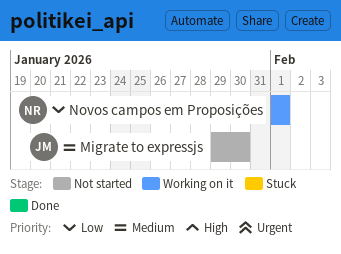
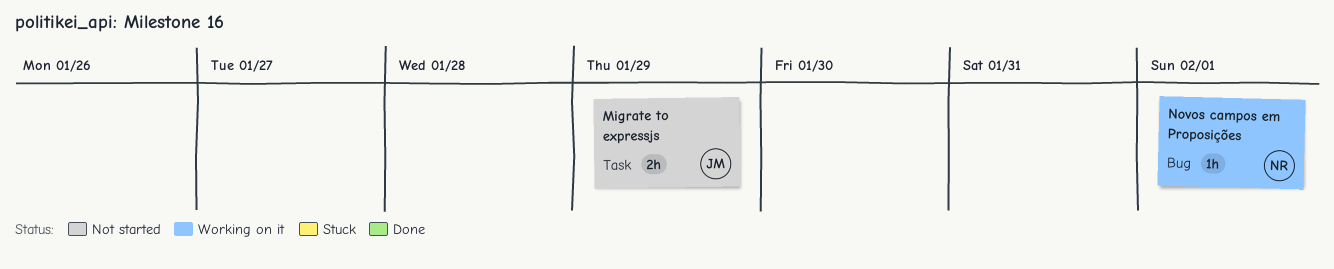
Migrate to expressjs, due: Jan 30 -> Jan 29

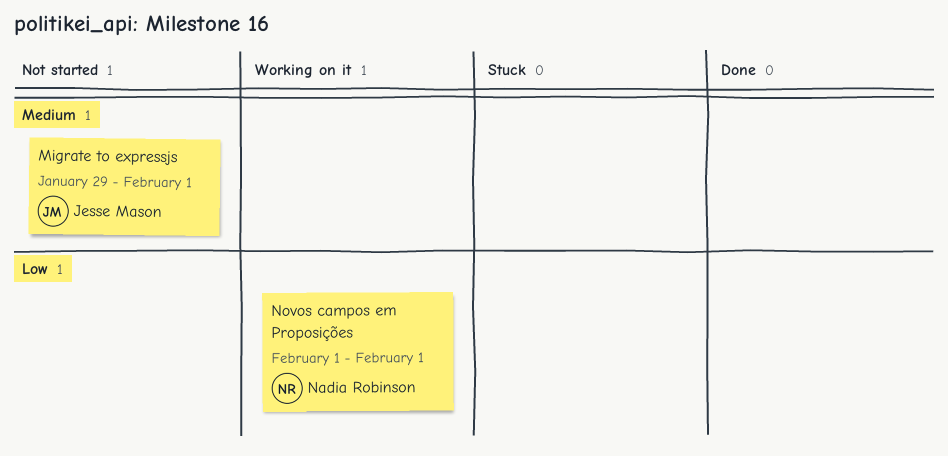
Migrate to expressjs, due: Jan 29 -> Feb 1

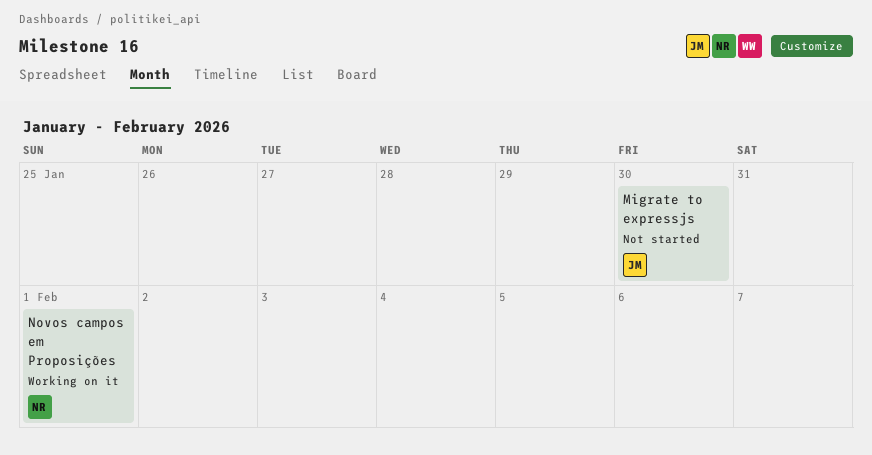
Migrate to expressjs, due: Feb 1 -> Jan 30

